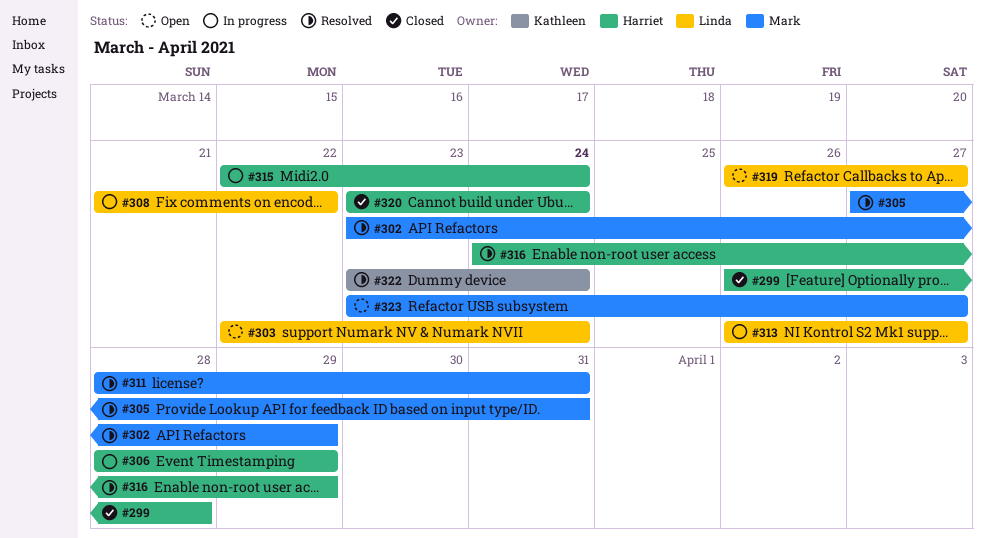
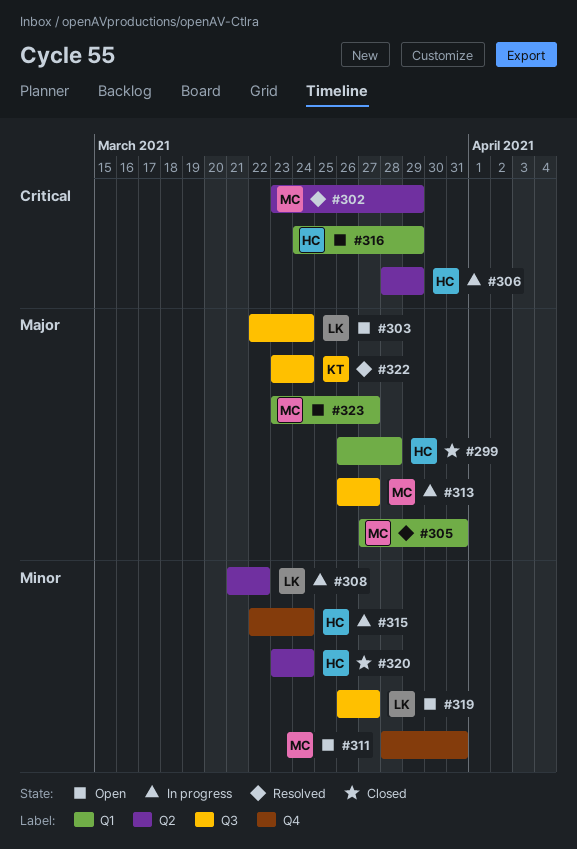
#311, status: Resolved -> Open
#313, owner: Linda -> Mark
#316, status: Resolved -> Open

